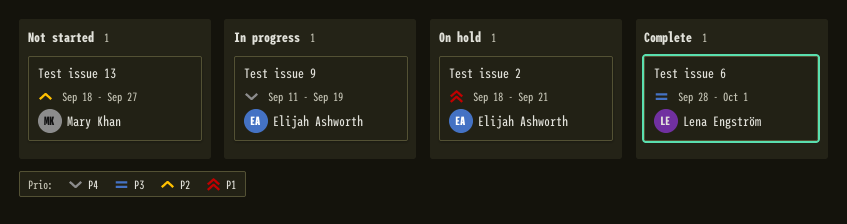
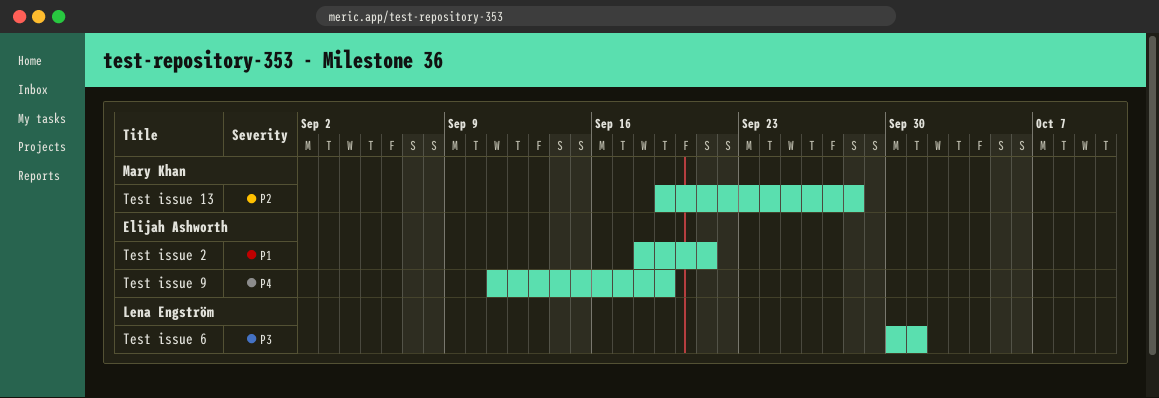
Test issue 13, start: Sep 18 -> Sep 19
Test issue 13, due: Sep 27 -> Sep 28
Test issue 6, start: Sep 28 -> Sep 30

